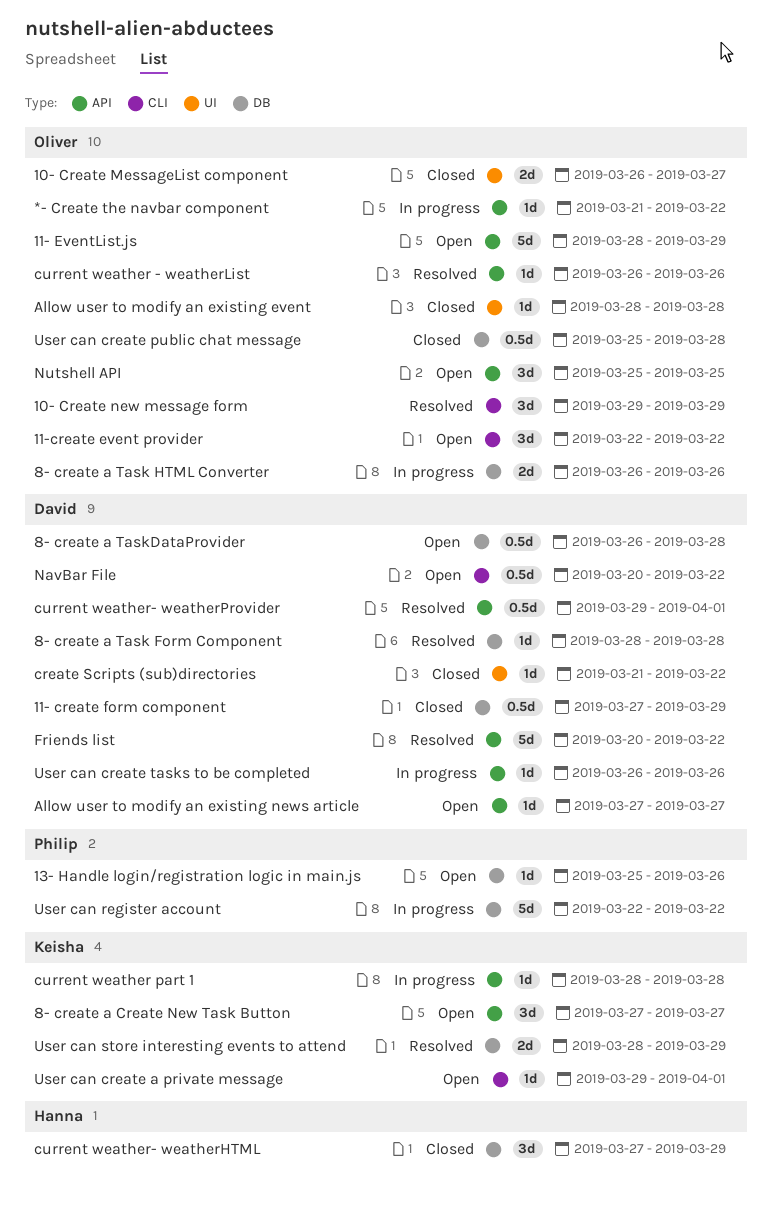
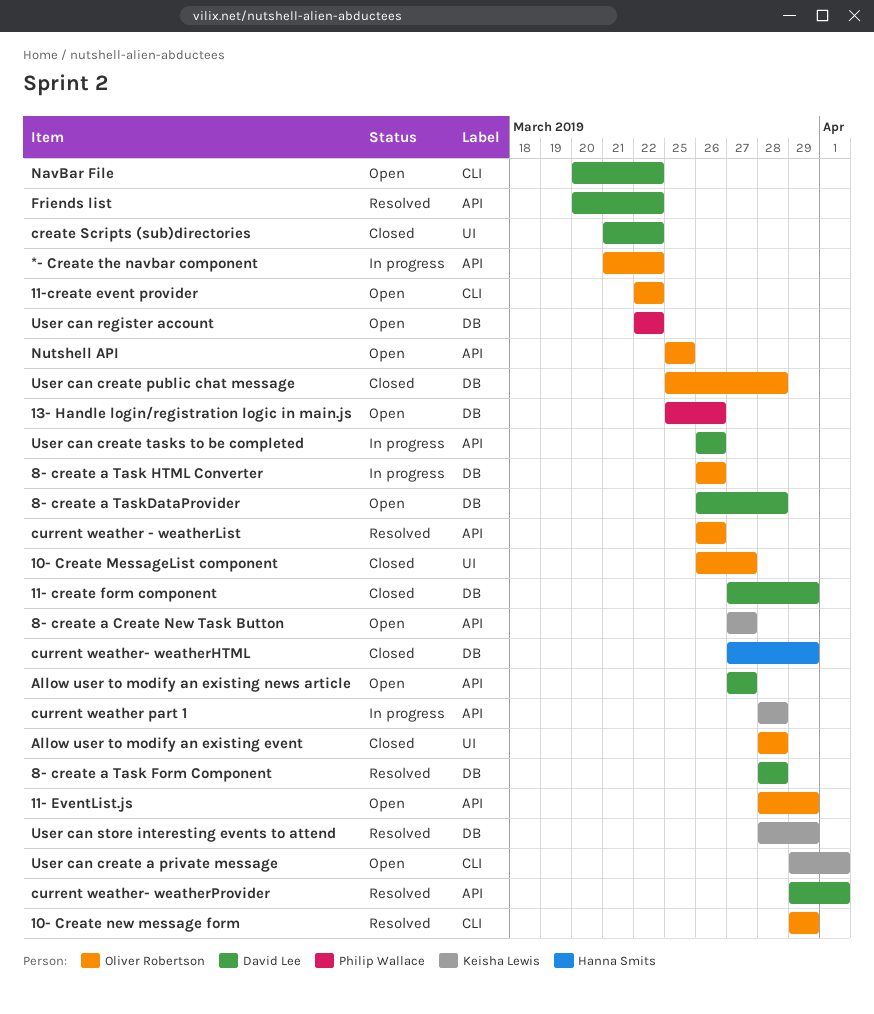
User can register account, status: In progress -> Open

